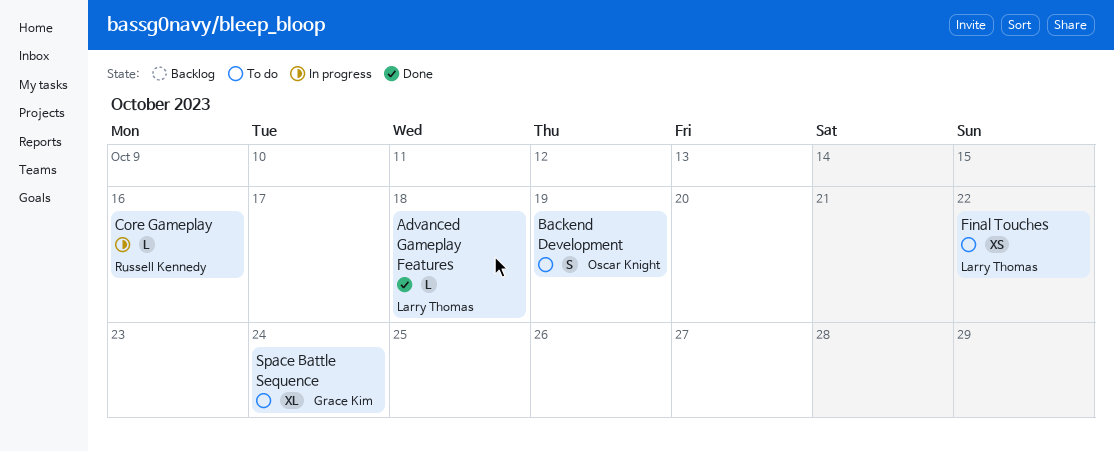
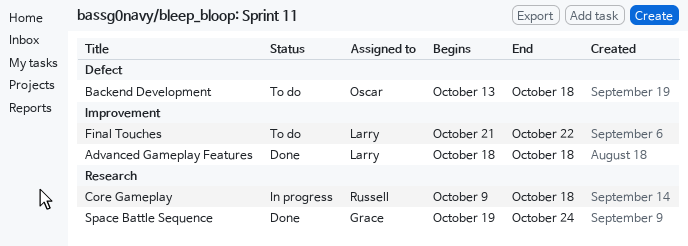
Backend Development, due: Oct 19 -> Oct 18
Core Gameplay, due: Oct 16 -> Oct 18
Space Battle Sequence, status: To do -> Done

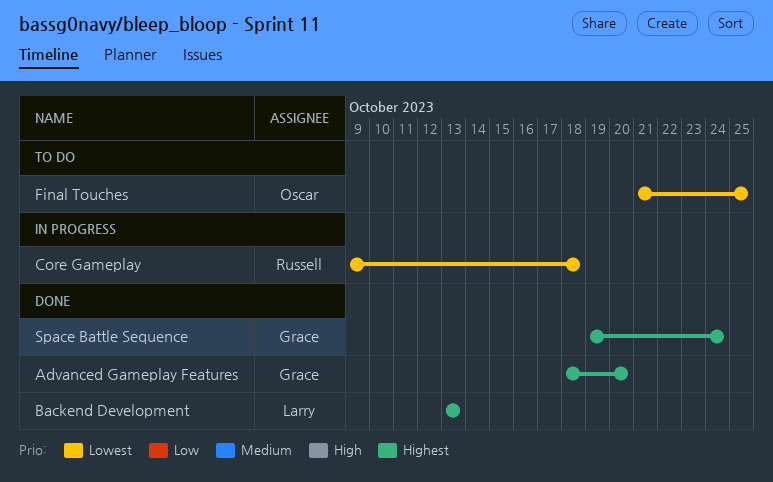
Advanced Gameplay Features, owner: Larry -> Grace
Advanced Gameplay Features, due: Oct 18 -> Oct 20
Backend Development, status: To do -> Done
Backend Development, owner: Oscar -> Larry
Backend Development, due: Oct 18 -> Oct 13
Final Touches, owner: Larry -> Oscar
Final Touches, due: Oct 22 -> Oct 25

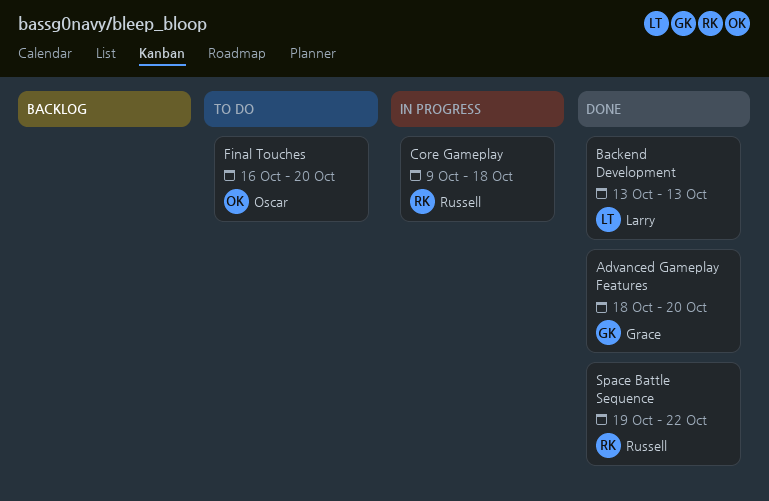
Final Touches, start: Oct 21 -> Oct 16
Final Touches, due: Oct 25 -> Oct 20
Space Battle Sequence, owner: Grace -> Russell
Space Battle Sequence, due: Oct 24 -> Oct 22

